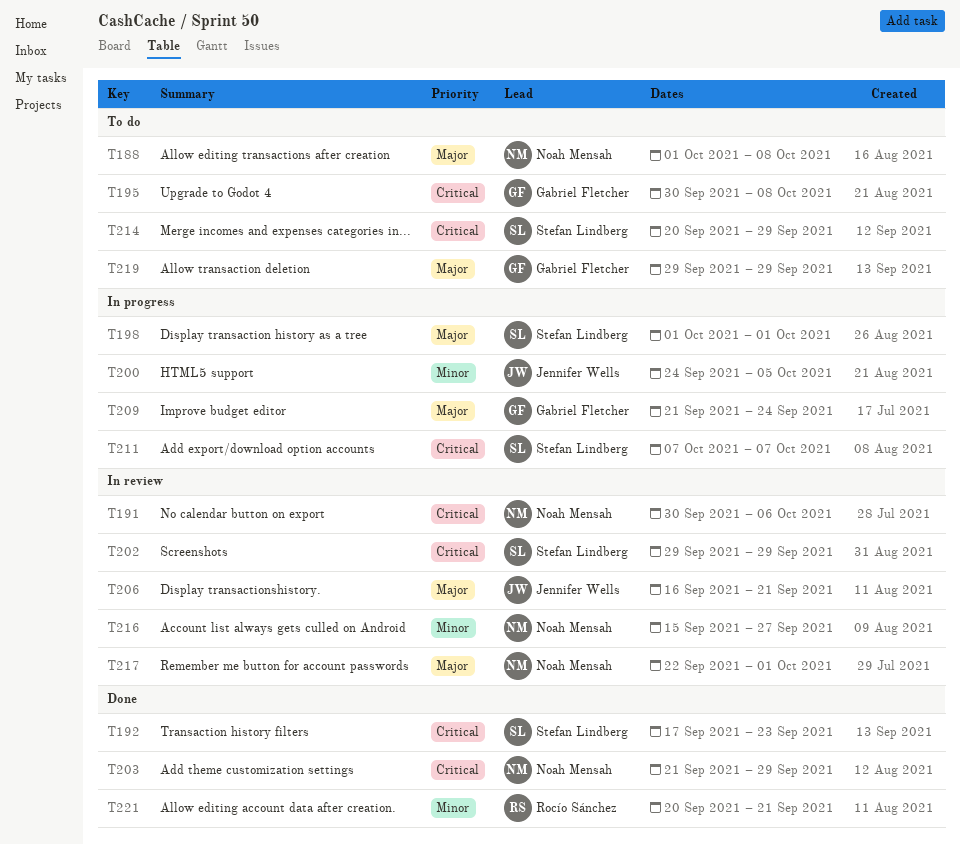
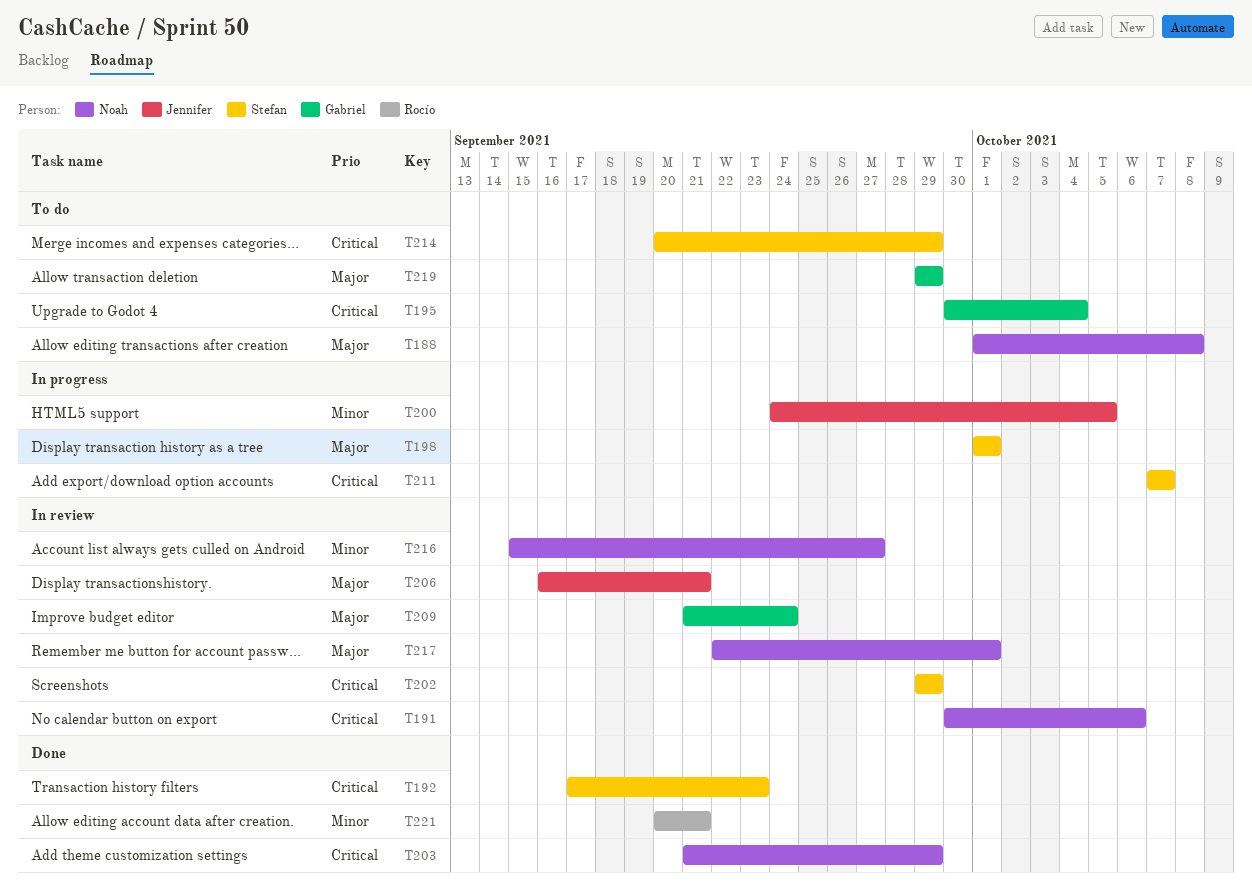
T195, due: Oct 8 -> Oct 4
T209, status: In progress -> In review

